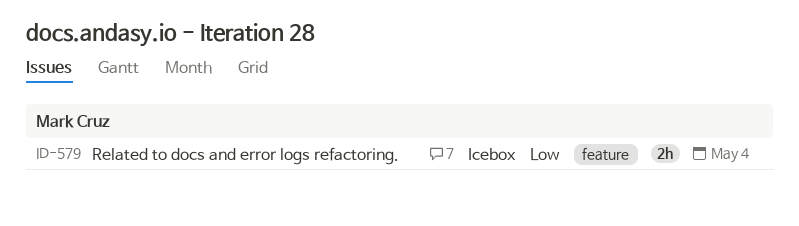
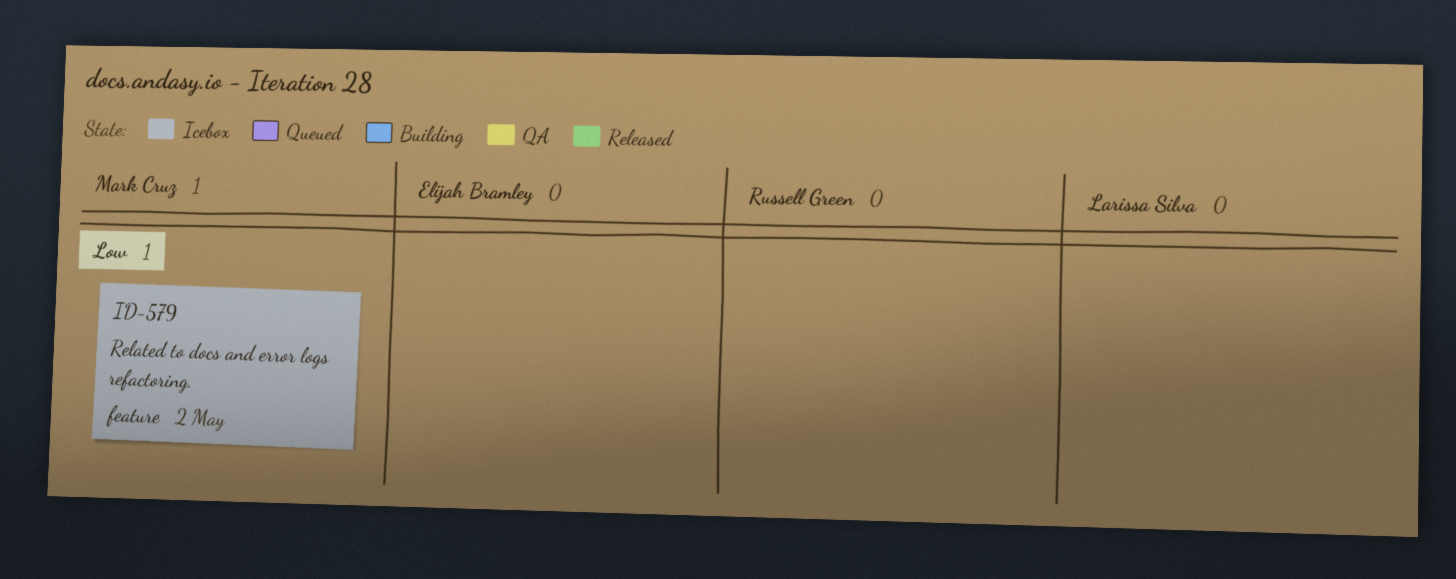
ID-579, due: May 4 -> May 2

